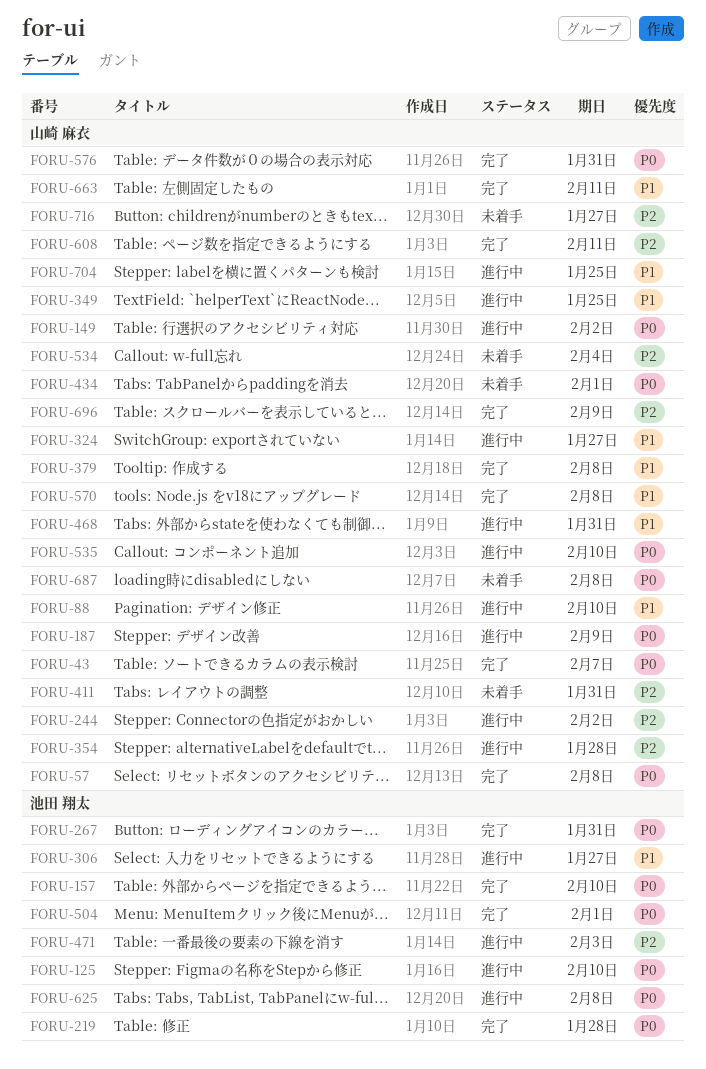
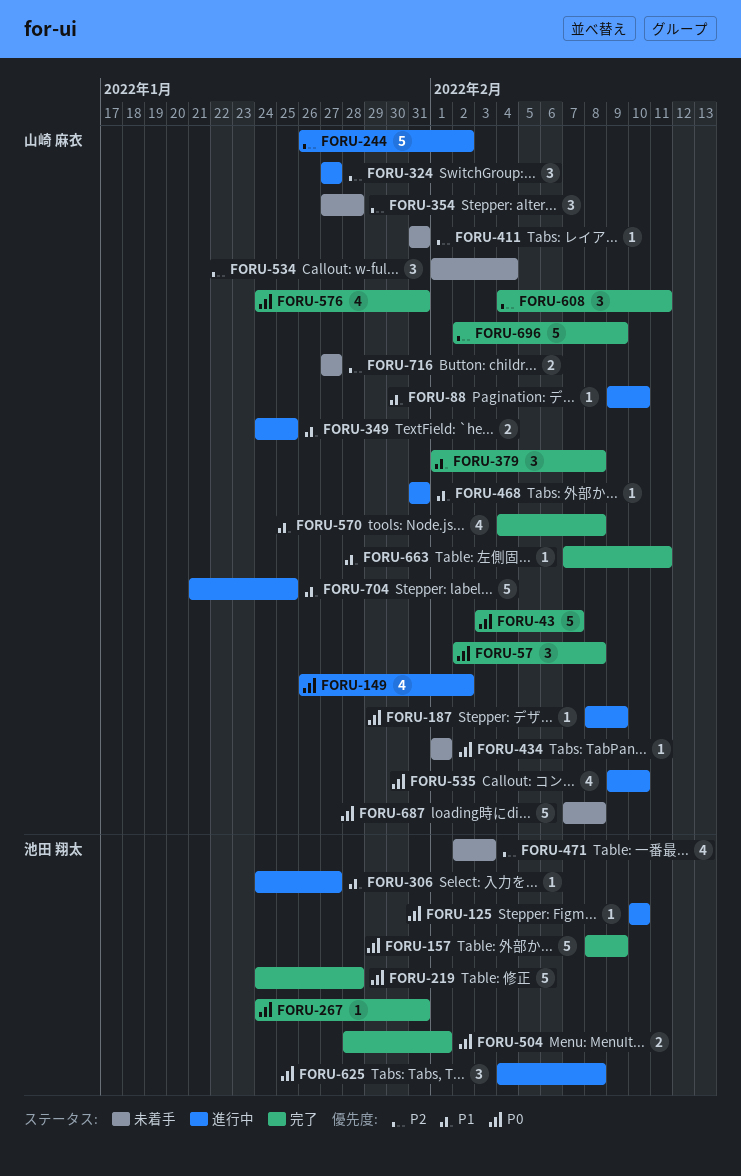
FORU-157, due: Feb 10 -> Feb 9
FORU-324, priority: P1 -> P2
FORU-354, status: 進行中 -> 未着手
FORU-471, status: 進行中 -> 未着手

